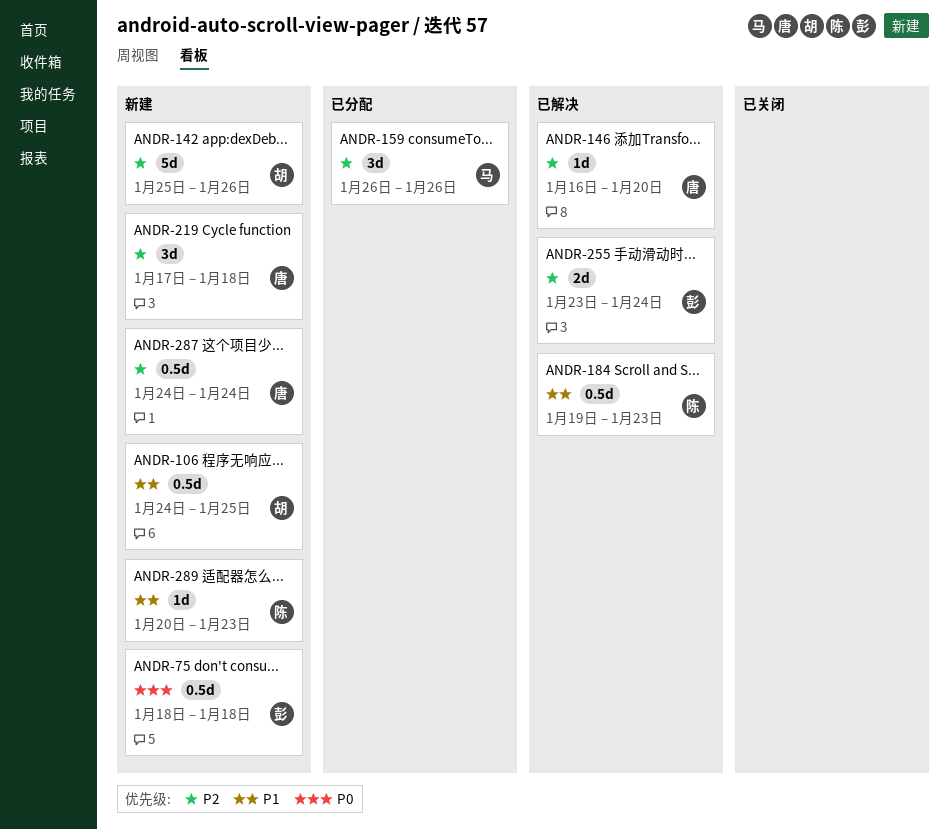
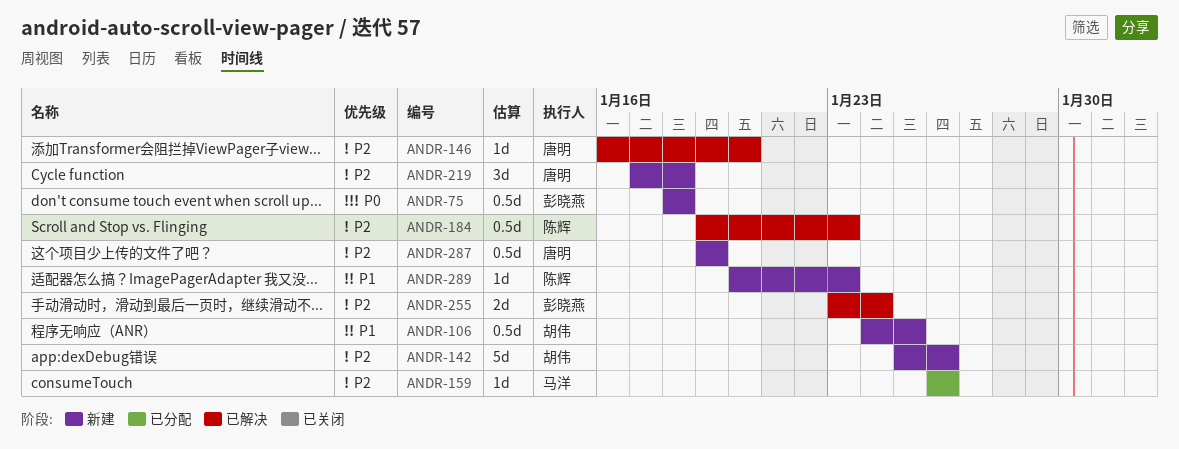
ANDR-159, estimate: 3d -> 1d
ANDR-184, priority: P1 -> P2
ANDR-287, start: Jan 24 -> Jan 19
ANDR-287, due: Jan 24 -> Jan 19

